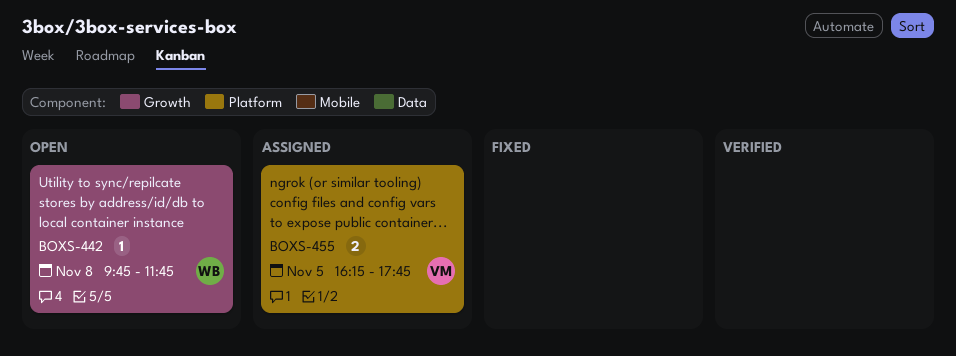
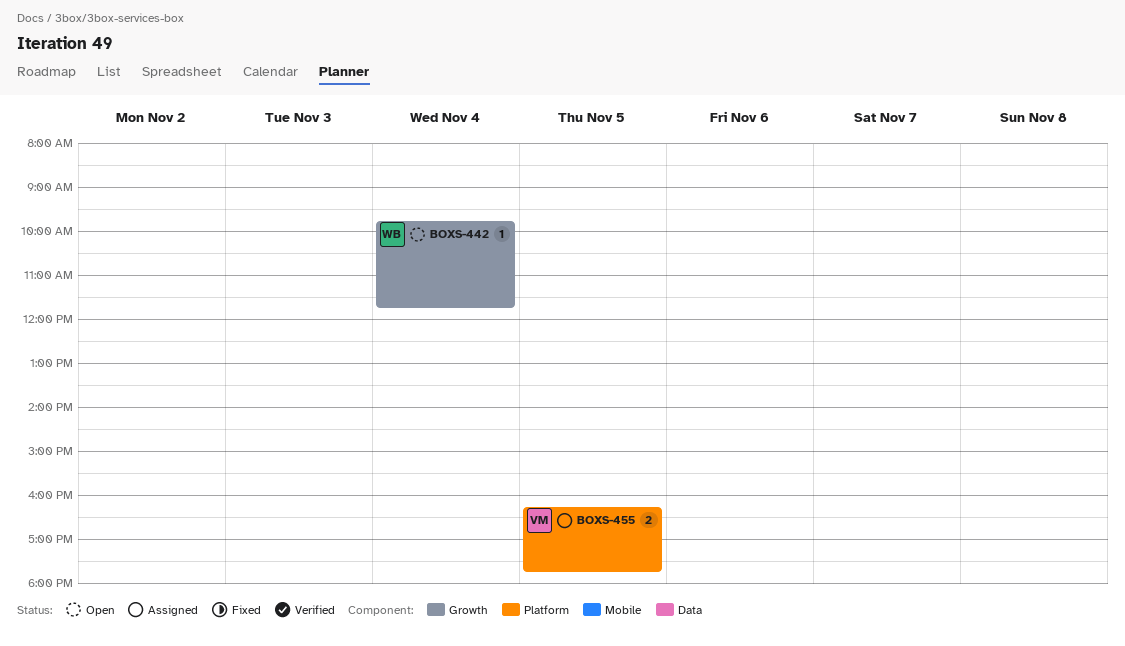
BOXS-442, day: Nov 8 -> Nov 4

